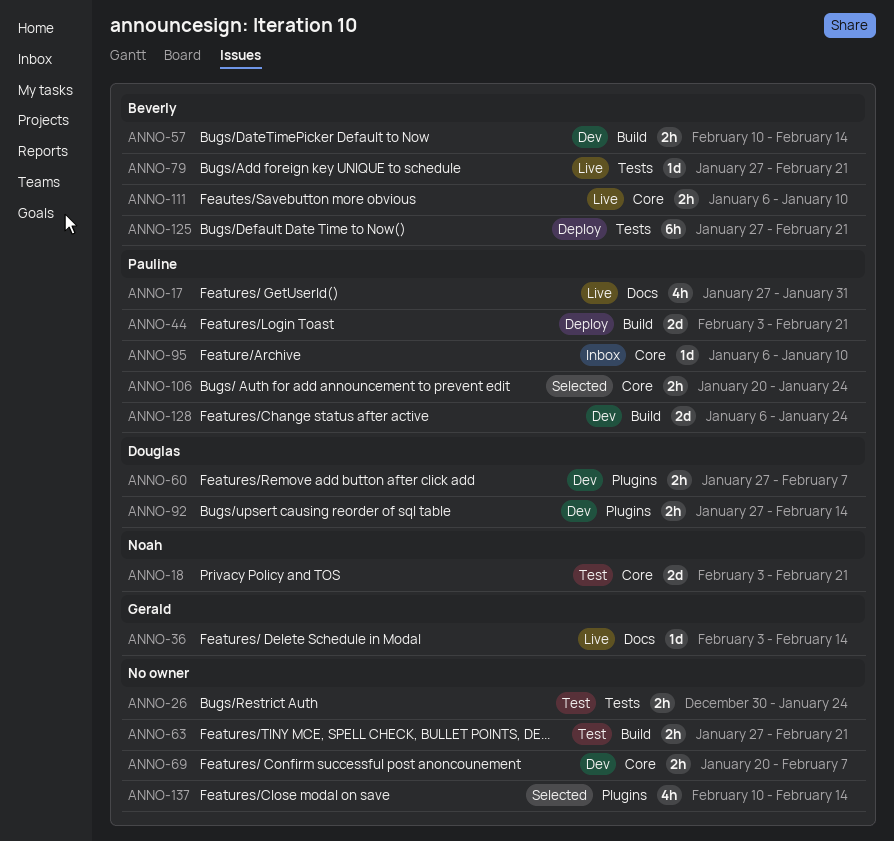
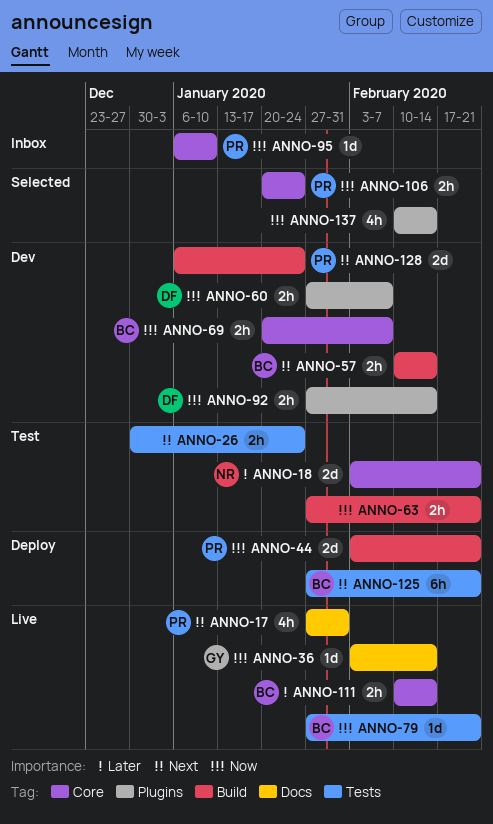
ANNO-69, owner: none -> Beverly
ANNO-111, start: Jan 6 -> Feb 10
ANNO-111, due: Jan 10 -> Feb 14

